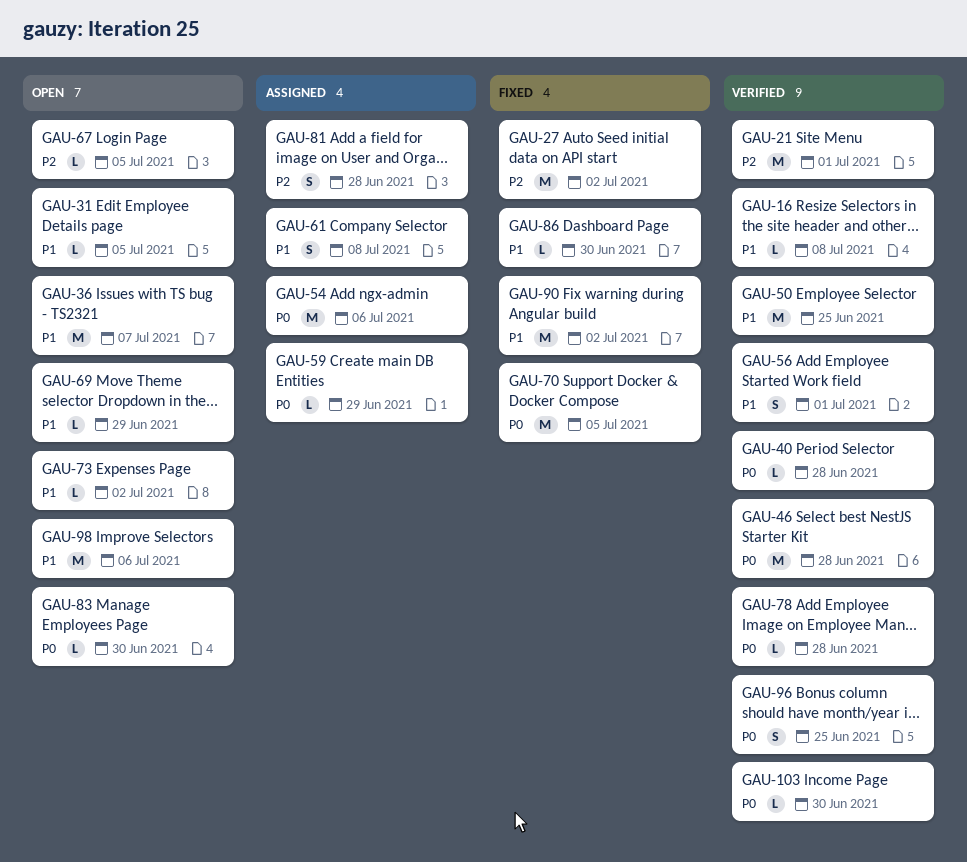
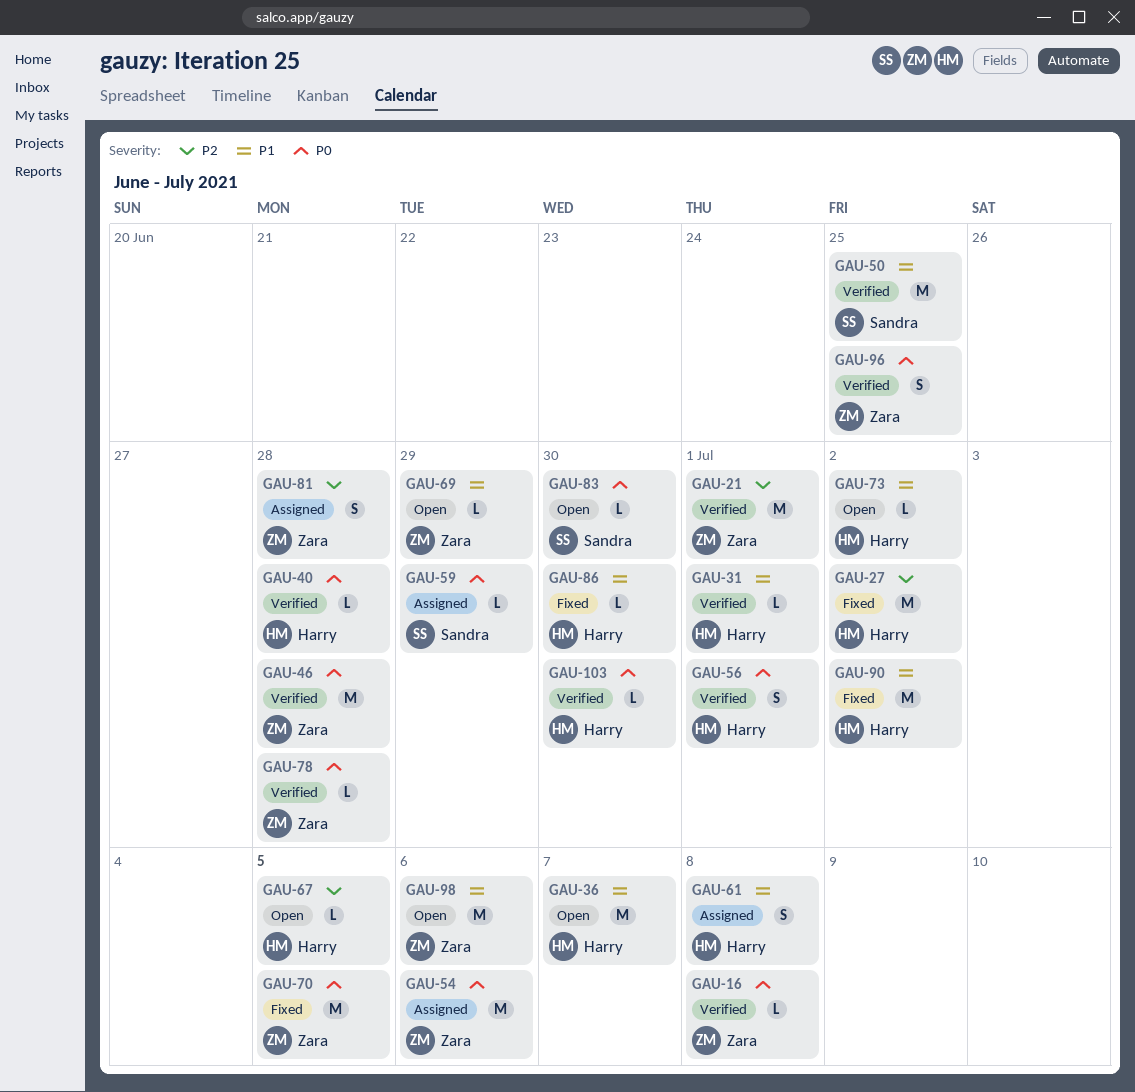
GAU-16, priority: P1 -> P0
GAU-31, status: Open -> Verified
GAU-31, due: Jul 5 -> Jul 1
GAU-56, priority: P1 -> P0

